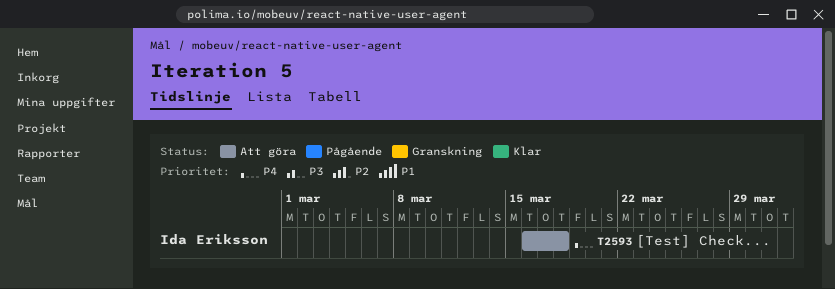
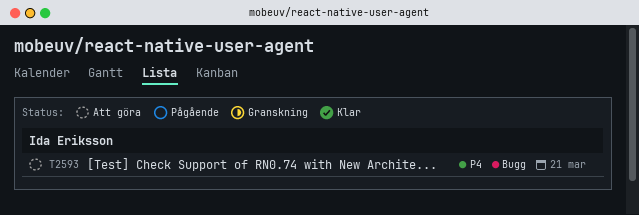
T2593, due: Mar 18 -> Mar 21

